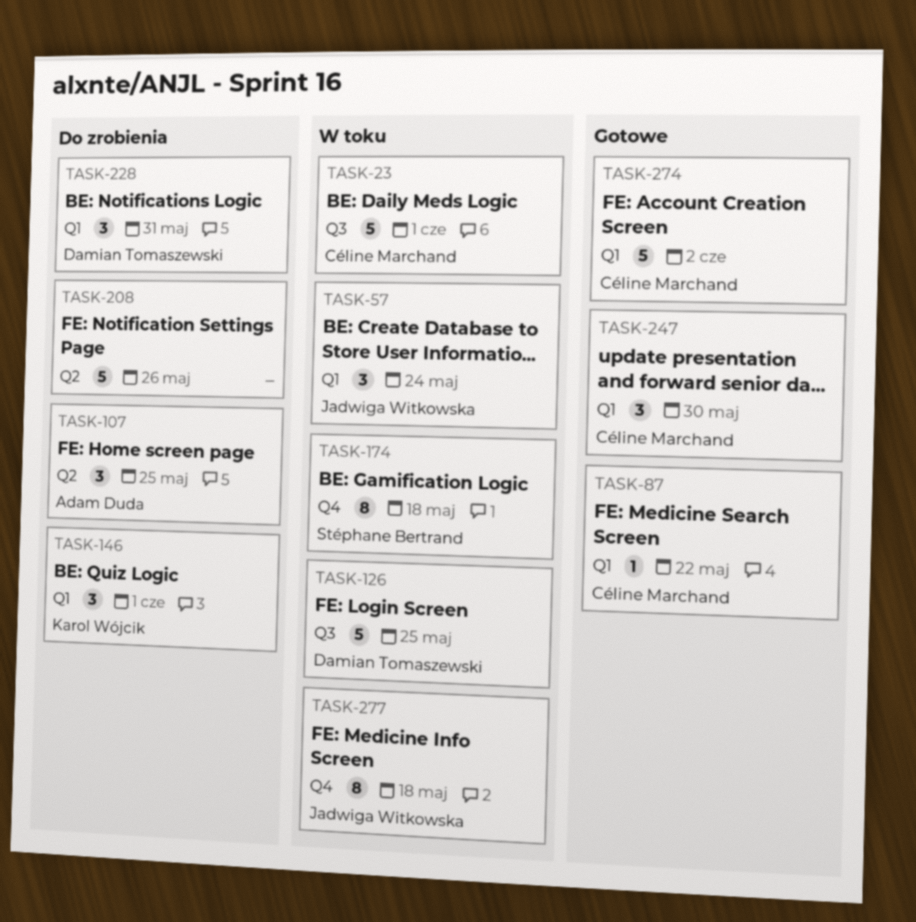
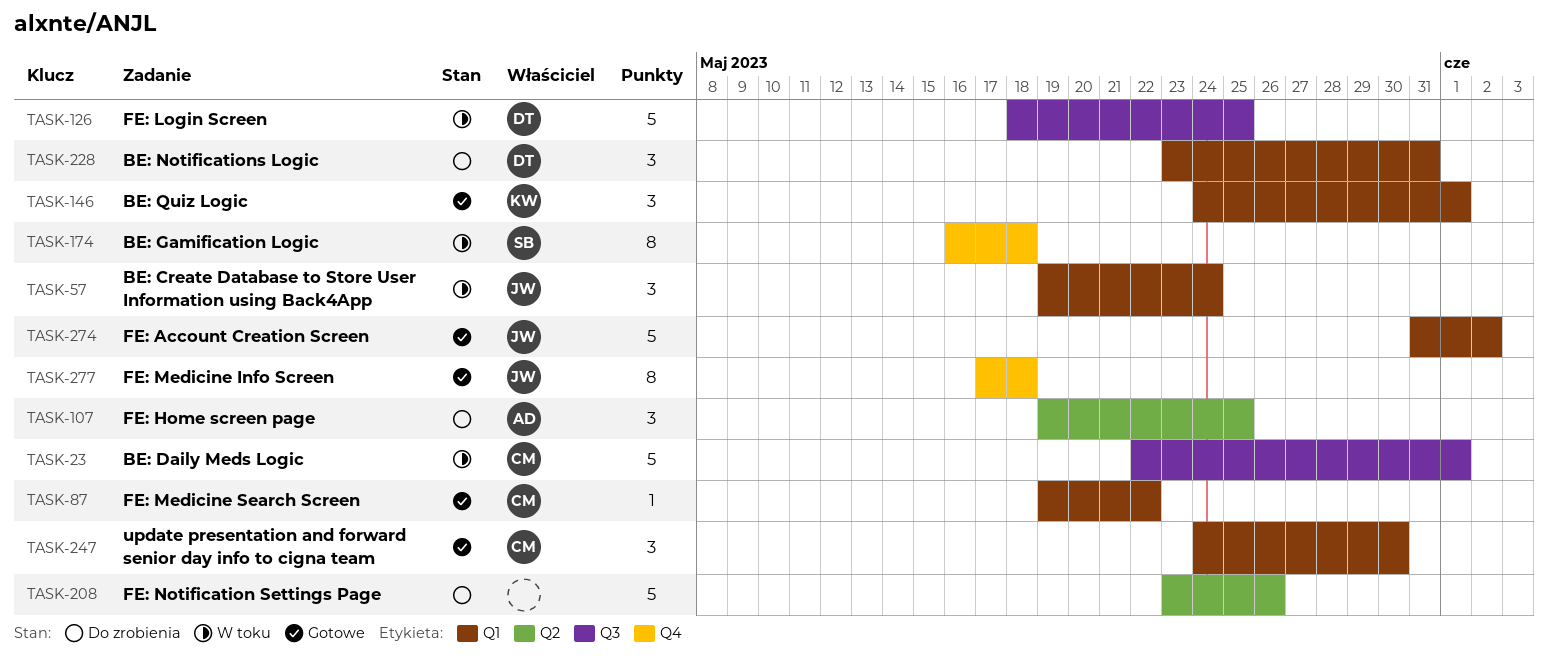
TASK-146, status: Do zrobienia -> Gotowe
TASK-274, owner: Céline Marchand -> Jadwiga Witkowska
TASK-277, status: W toku -> Gotowe

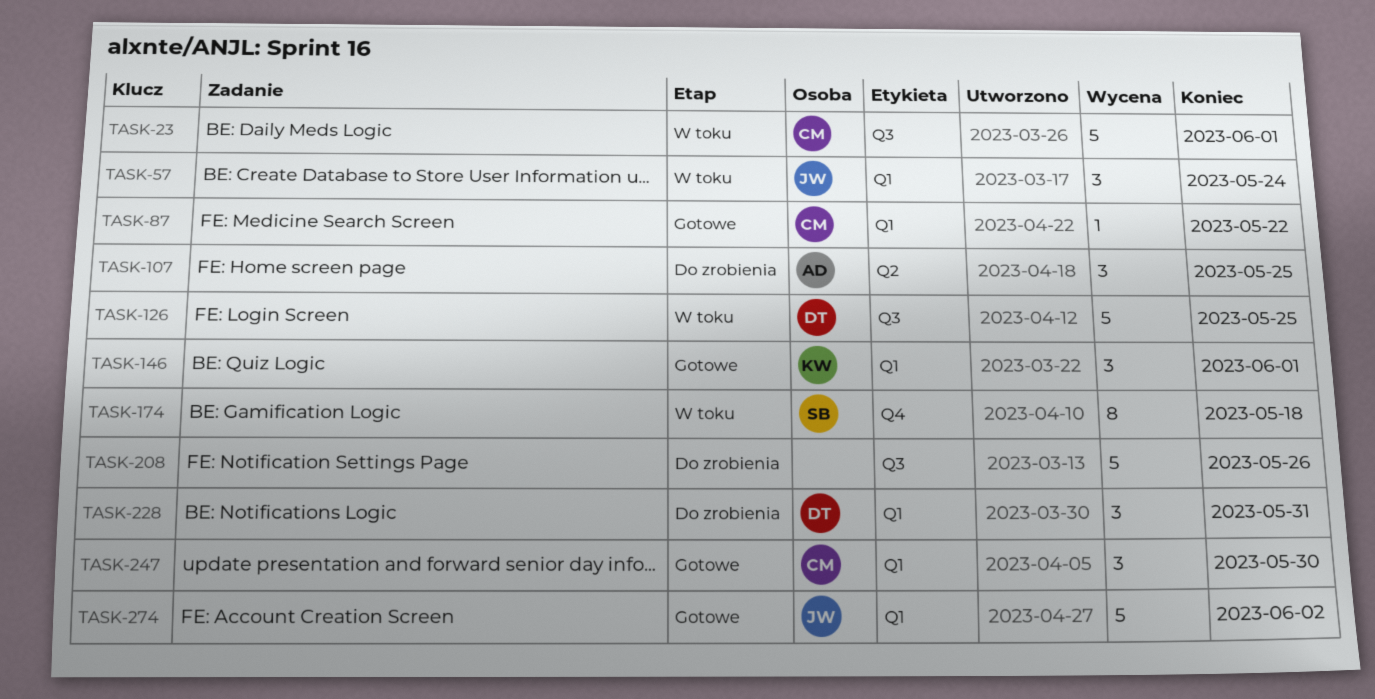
TASK-208, label: Q2 -> Q3
TASK-277: present -> none

